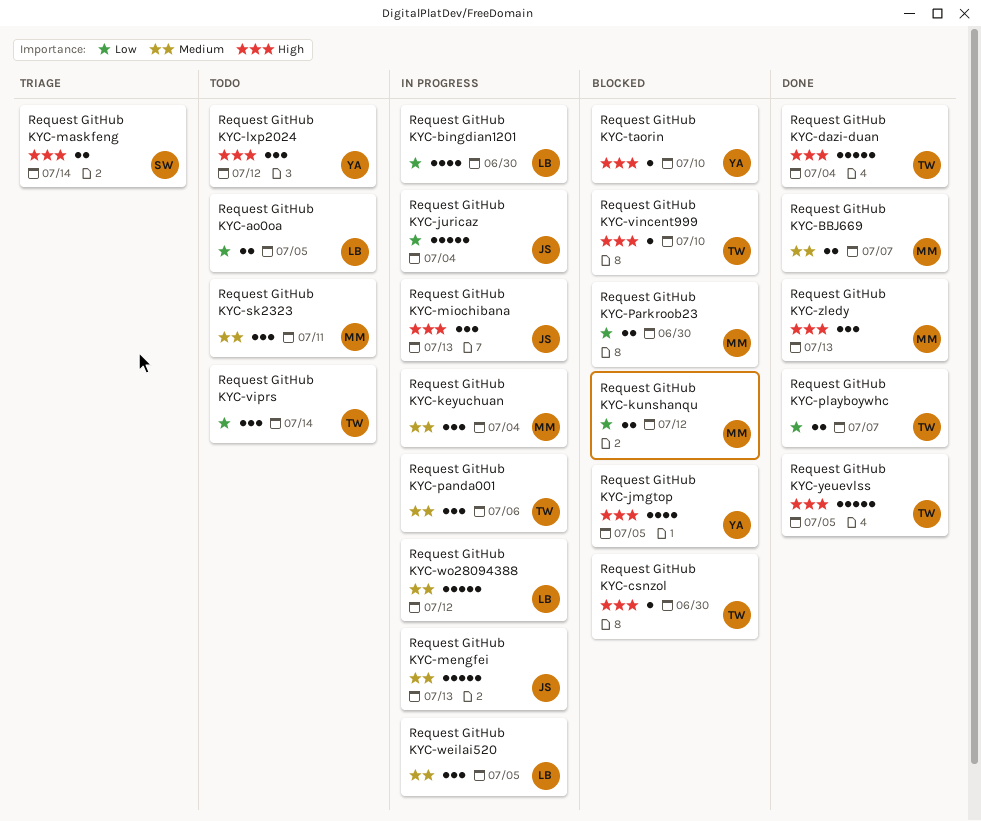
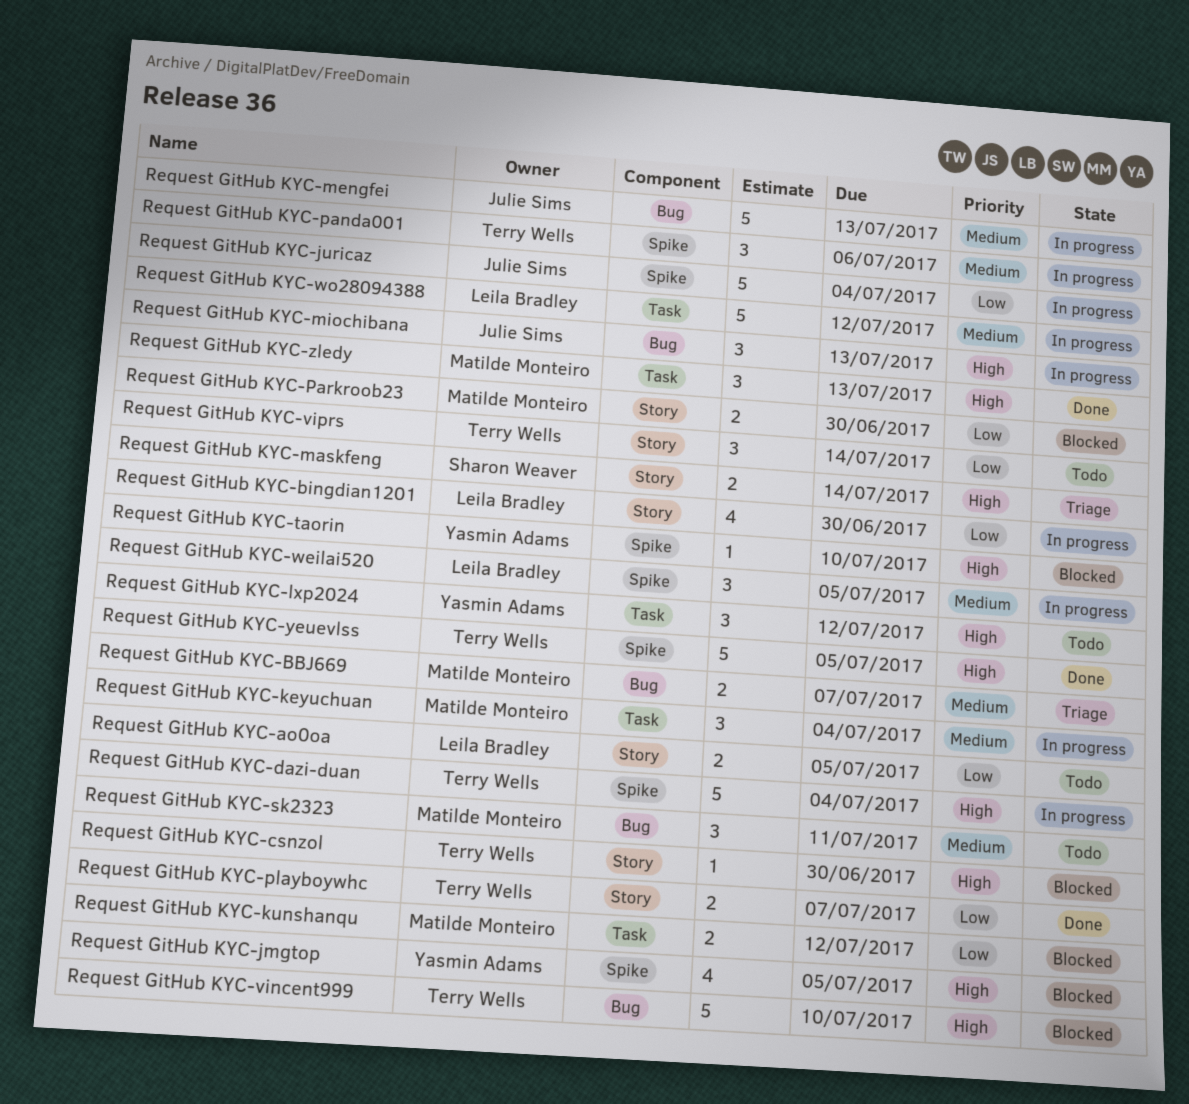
Request GitHub KYC-BBJ669, status: Done -> Triage
Request GitHub KYC-dazi-duan, status: Done -> In progress
Request GitHub KYC-vincent999, estimate: 1 -> 5

